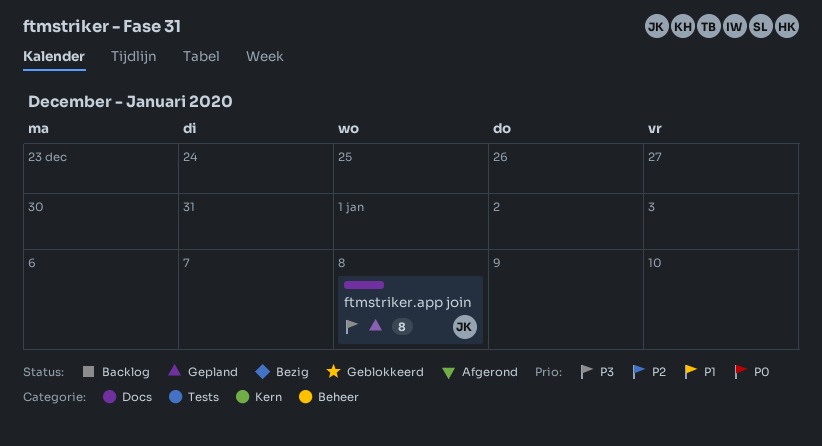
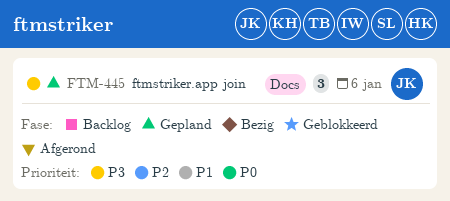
ftmstriker.app join, estimate: 8 -> 3
ftmstriker.app join, due: Jan 8 -> Jan 6

